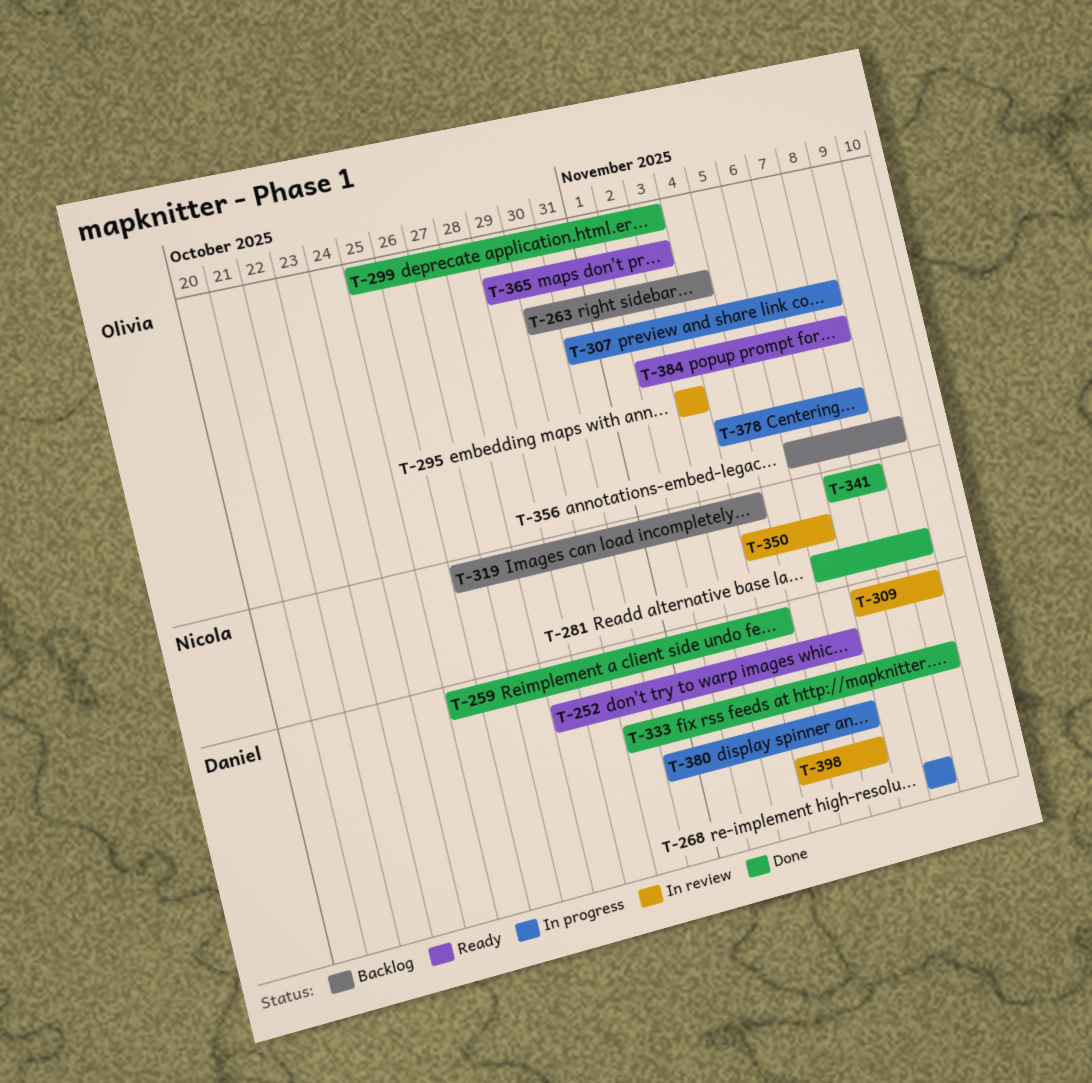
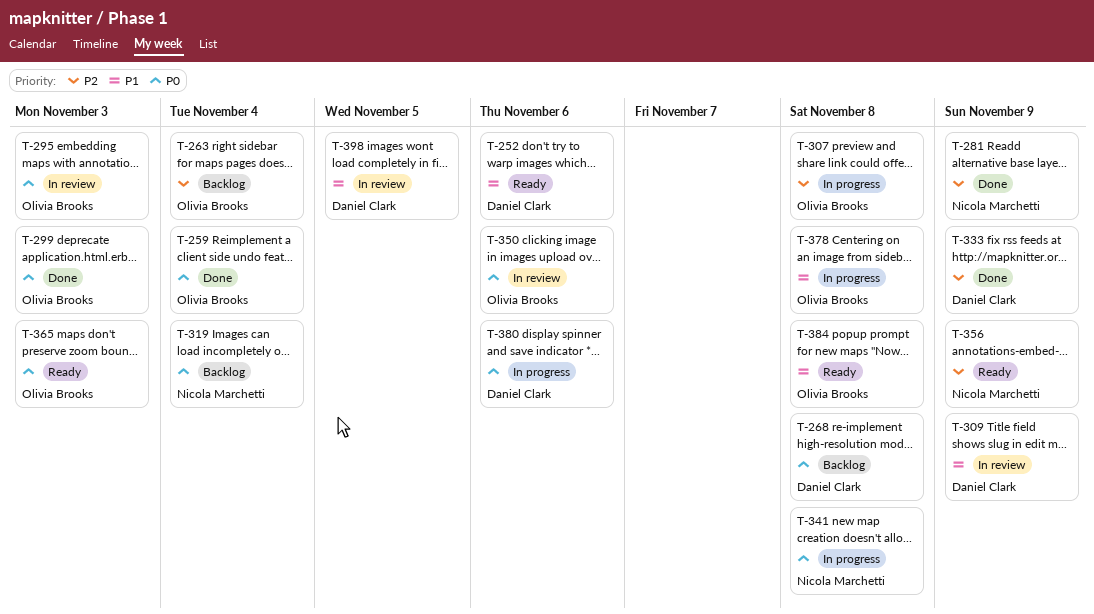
T-259, owner: Daniel Clark -> Olivia Brooks
T-268, status: In progress -> Backlog
T-341, status: Done -> In progress
T-350, owner: Nicola Marchetti -> Olivia Brooks
T-356, status: Backlog -> Ready
T-356, owner: Olivia Brooks -> Nicola Marchetti
T-398, due: Nov 6 -> Nov 5

